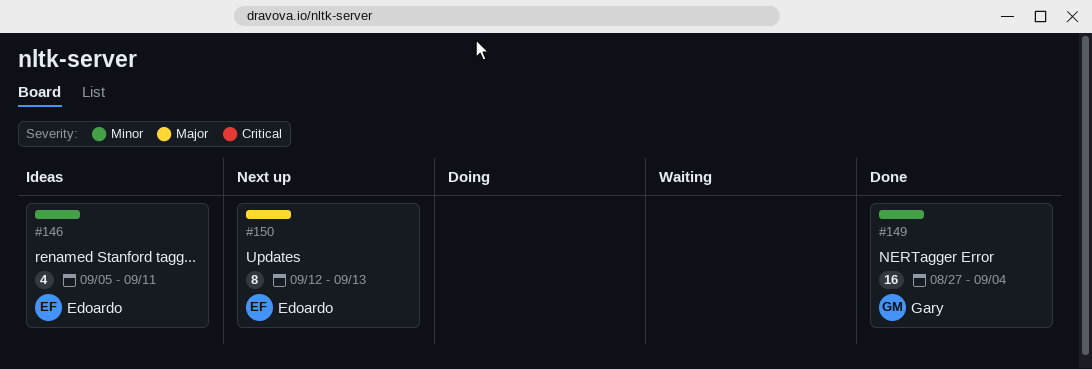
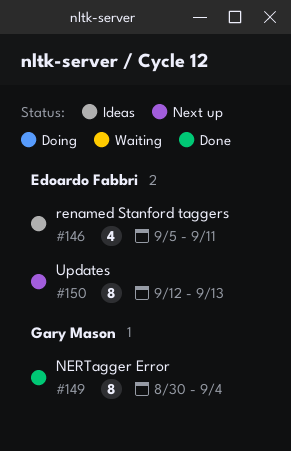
#149, estimate: 16 -> 8
#149, start: Aug 27 -> Aug 30

